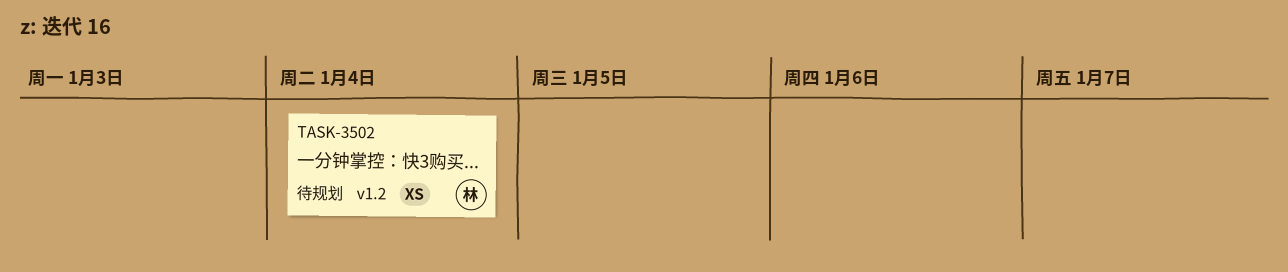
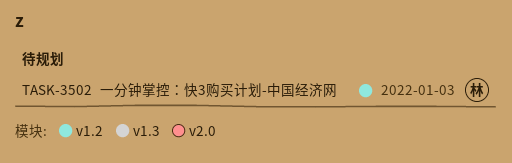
TASK-3502, due: Jan 4 -> Jan 3

